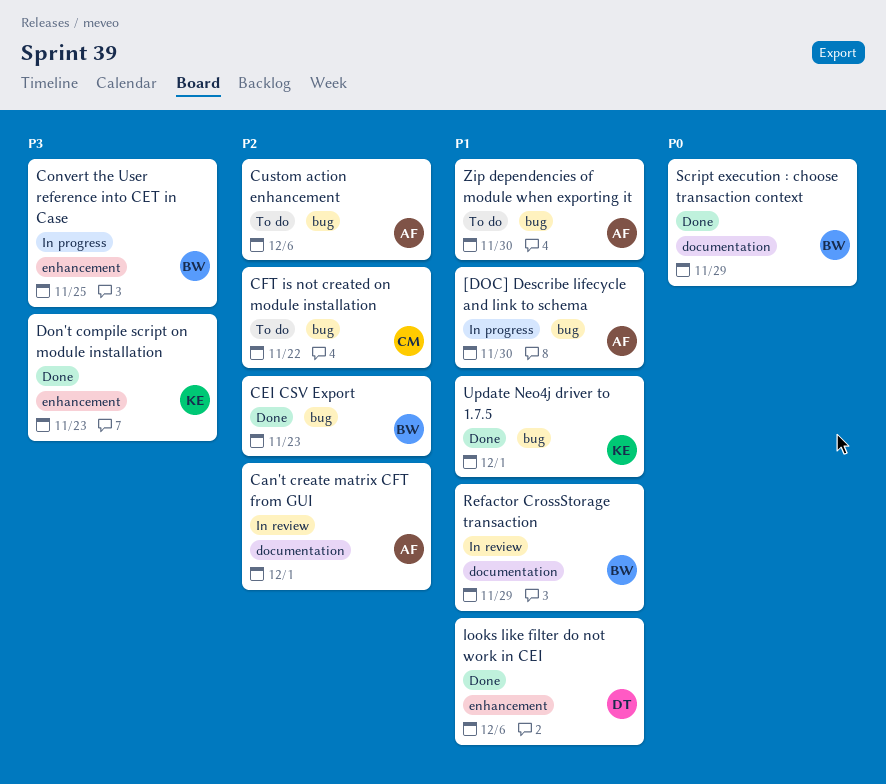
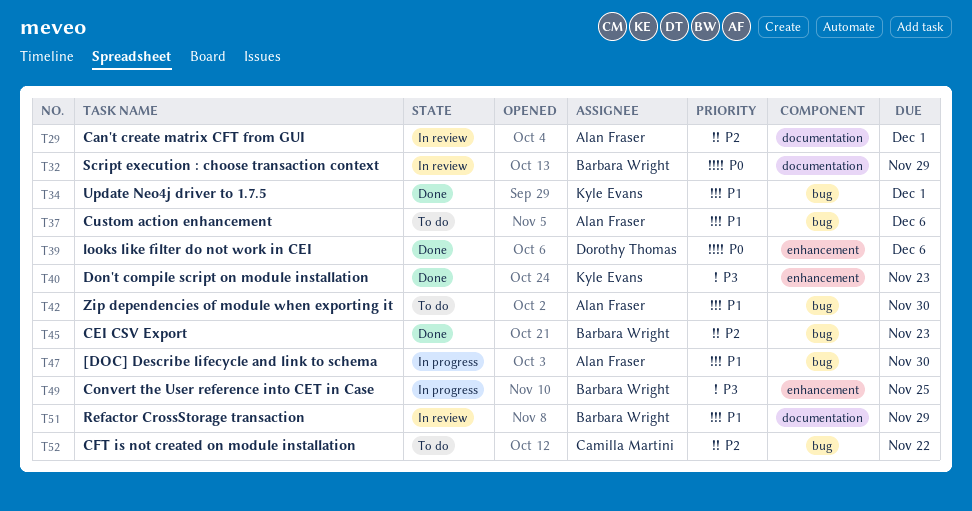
Custom action enhancement, priority: P2 -> P1
looks like filter do not work in CEI, priority: P1 -> P0
Script execution : choose transaction context, status: Done -> In review

